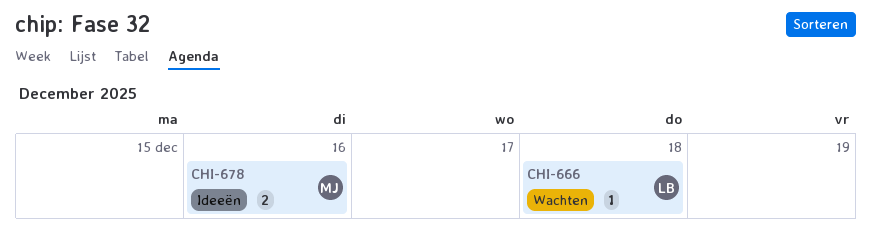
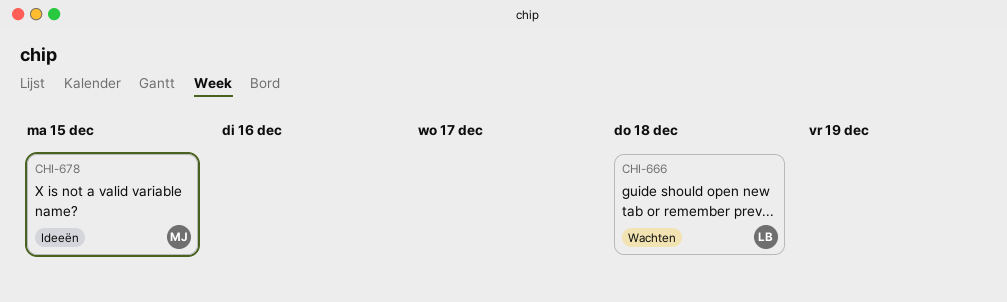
CHI-678, due: Dec 16 -> Dec 15

